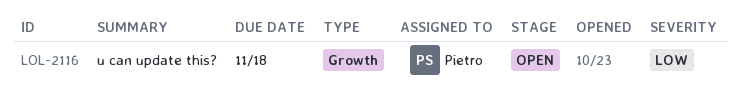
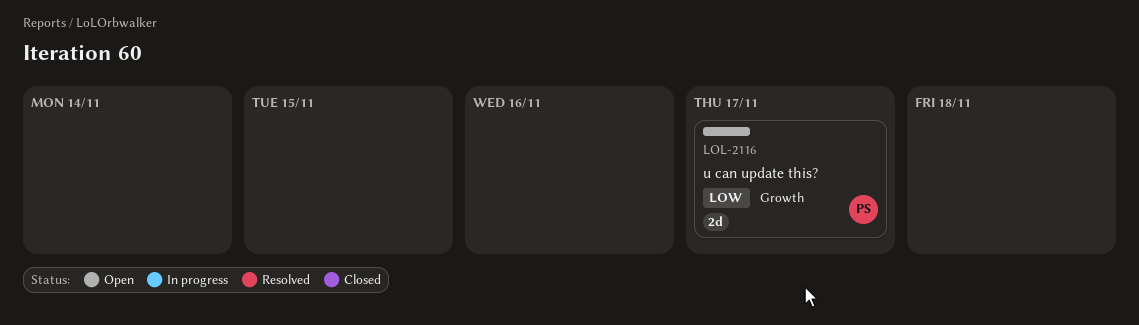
LOL-2116, due: Nov 18 -> Nov 17

